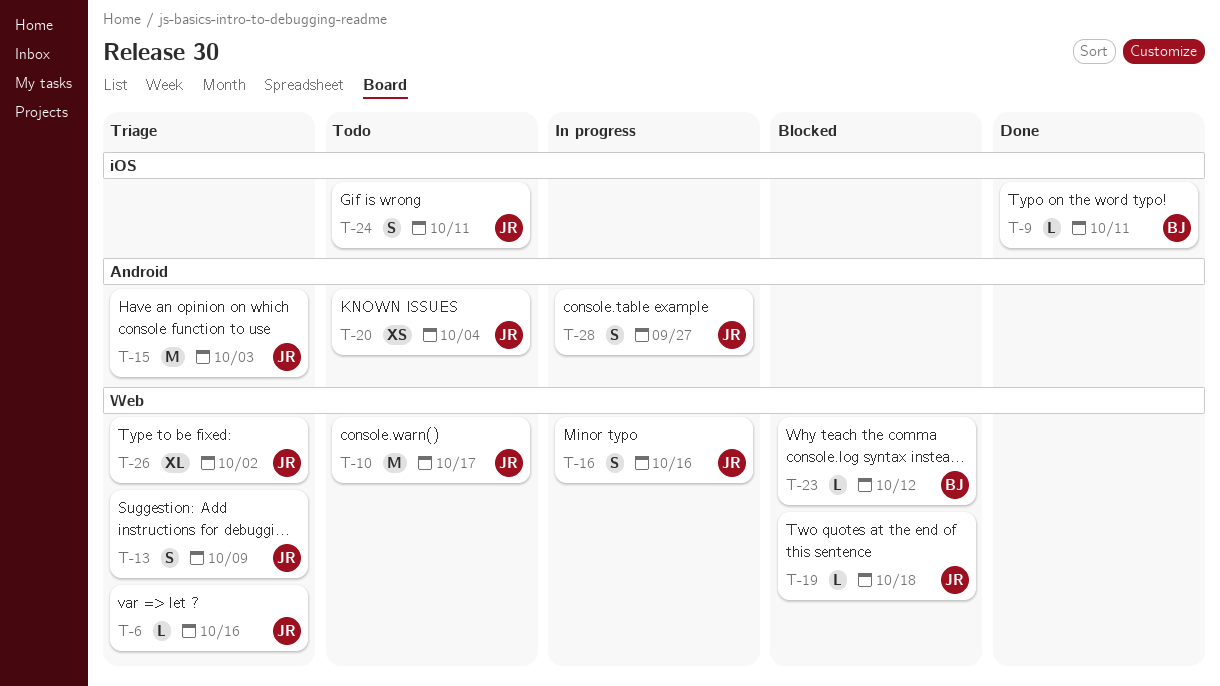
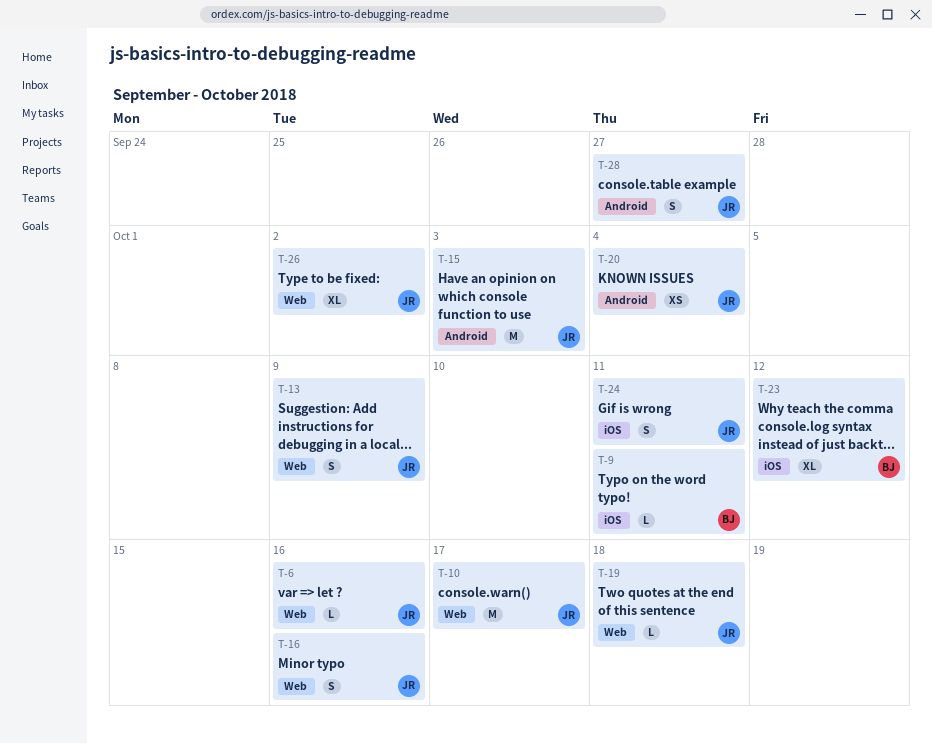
T-23, label: Web -> iOS
T-23, estimate: L -> XL

